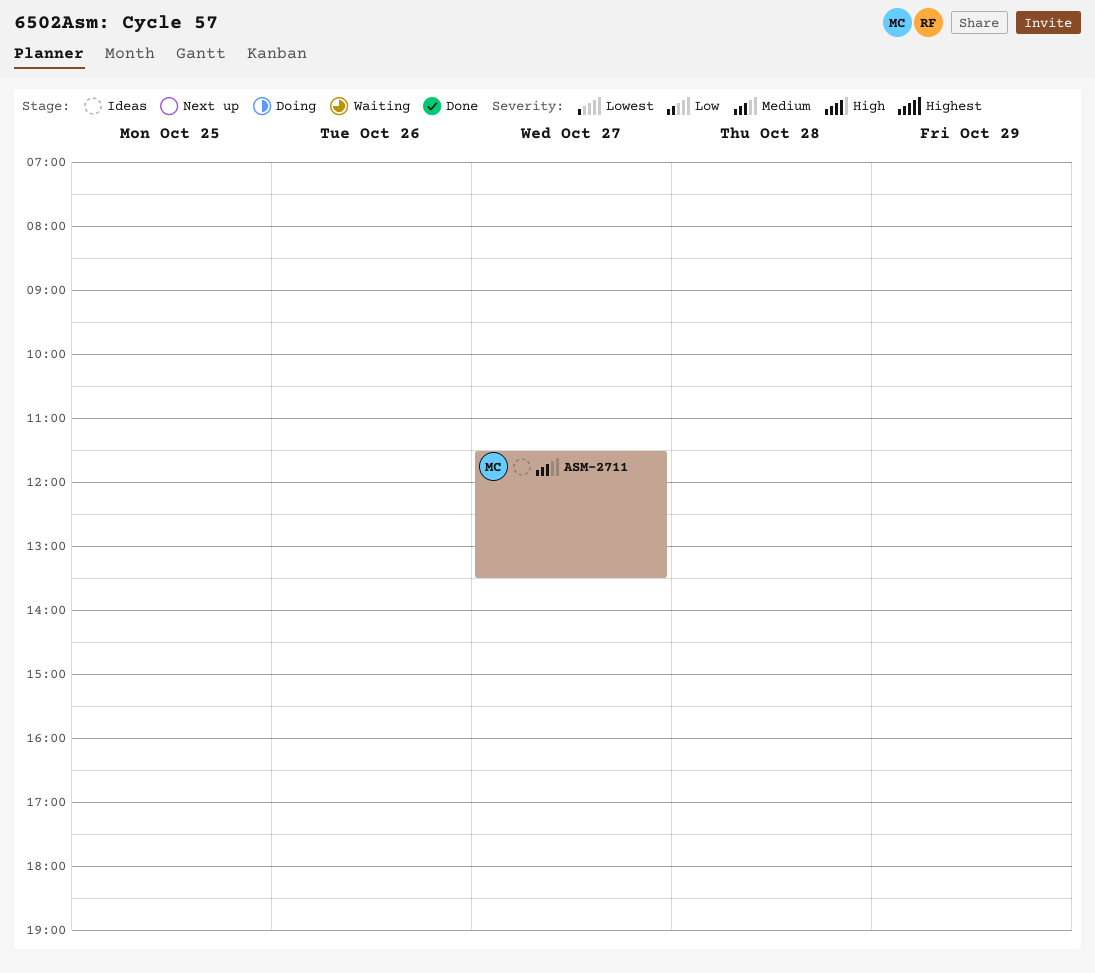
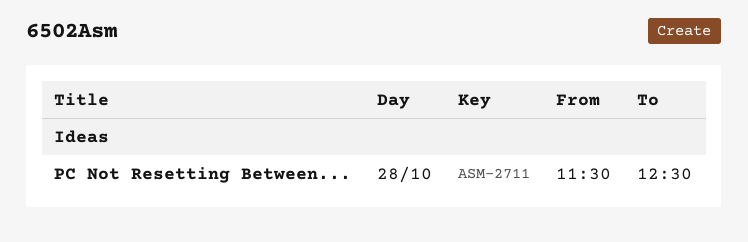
ASM-2711, day: Oct 27 -> Oct 28
ASM-2711, ends: 13:30 -> 12:30

